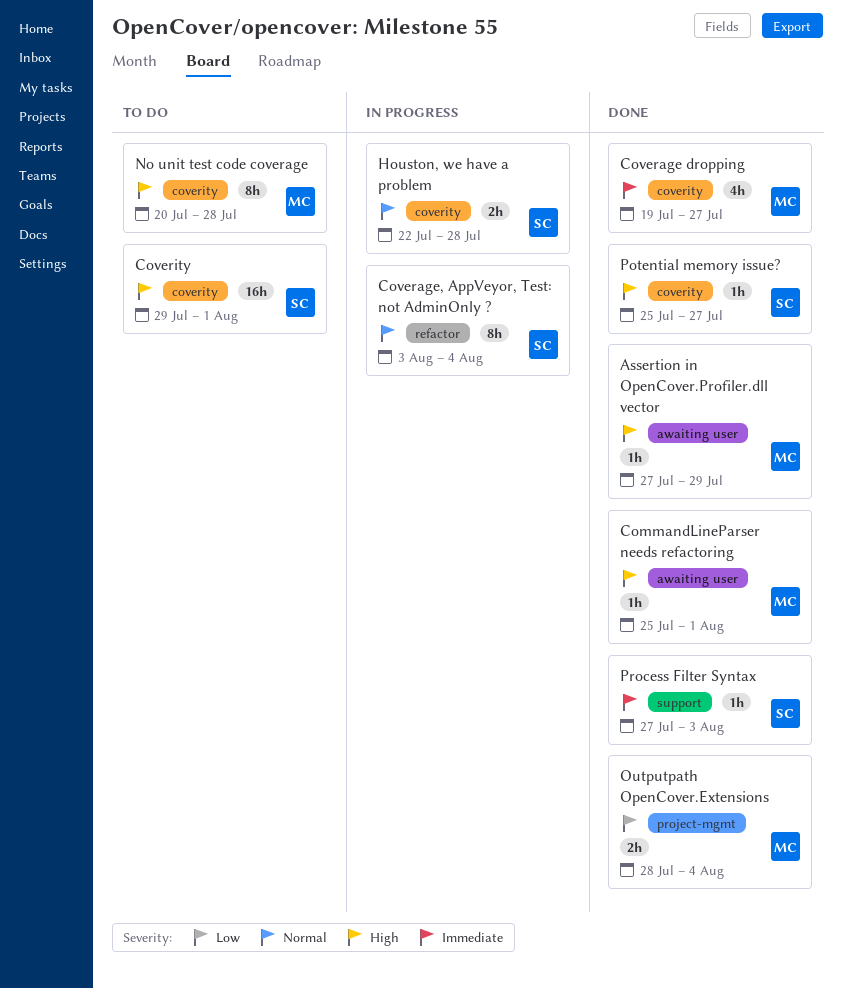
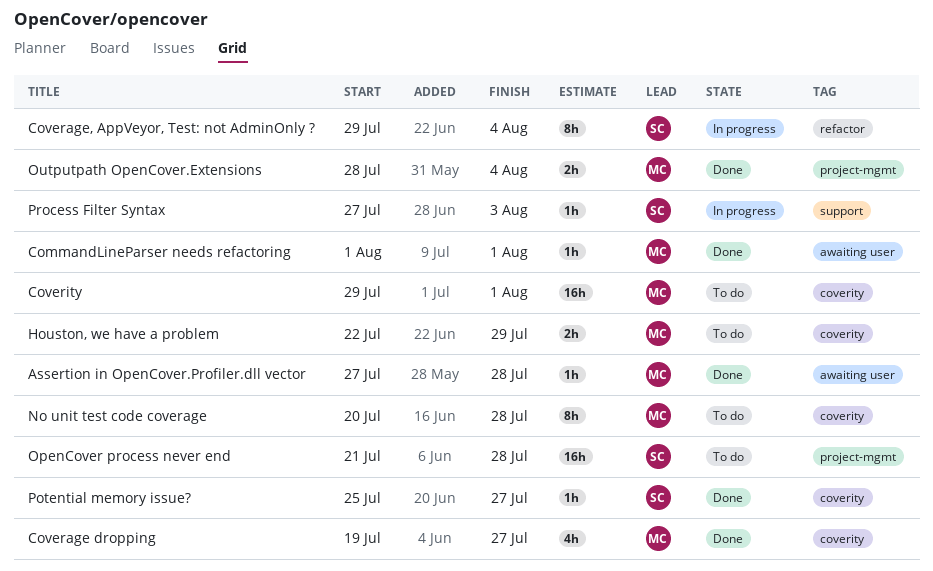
Assertion in OpenCover.Profiler.dll vector, due: Jul 29 -> Jul 28
CommandLineParser needs refactoring, start: Jul 25 -> Aug 1
Coverage, AppVeyor, Test: not AdminOnly ?, start: Aug 3 -> Jul 29
Coverity, owner: SC -> MC
Houston, we have a problem, status: In progress -> To do
Houston, we have a problem, owner: SC -> MC
Houston, we have a problem, due: Jul 28 -> Jul 29
OpenCover process never end: none -> present
Process Filter Syntax, status: Done -> In progress

